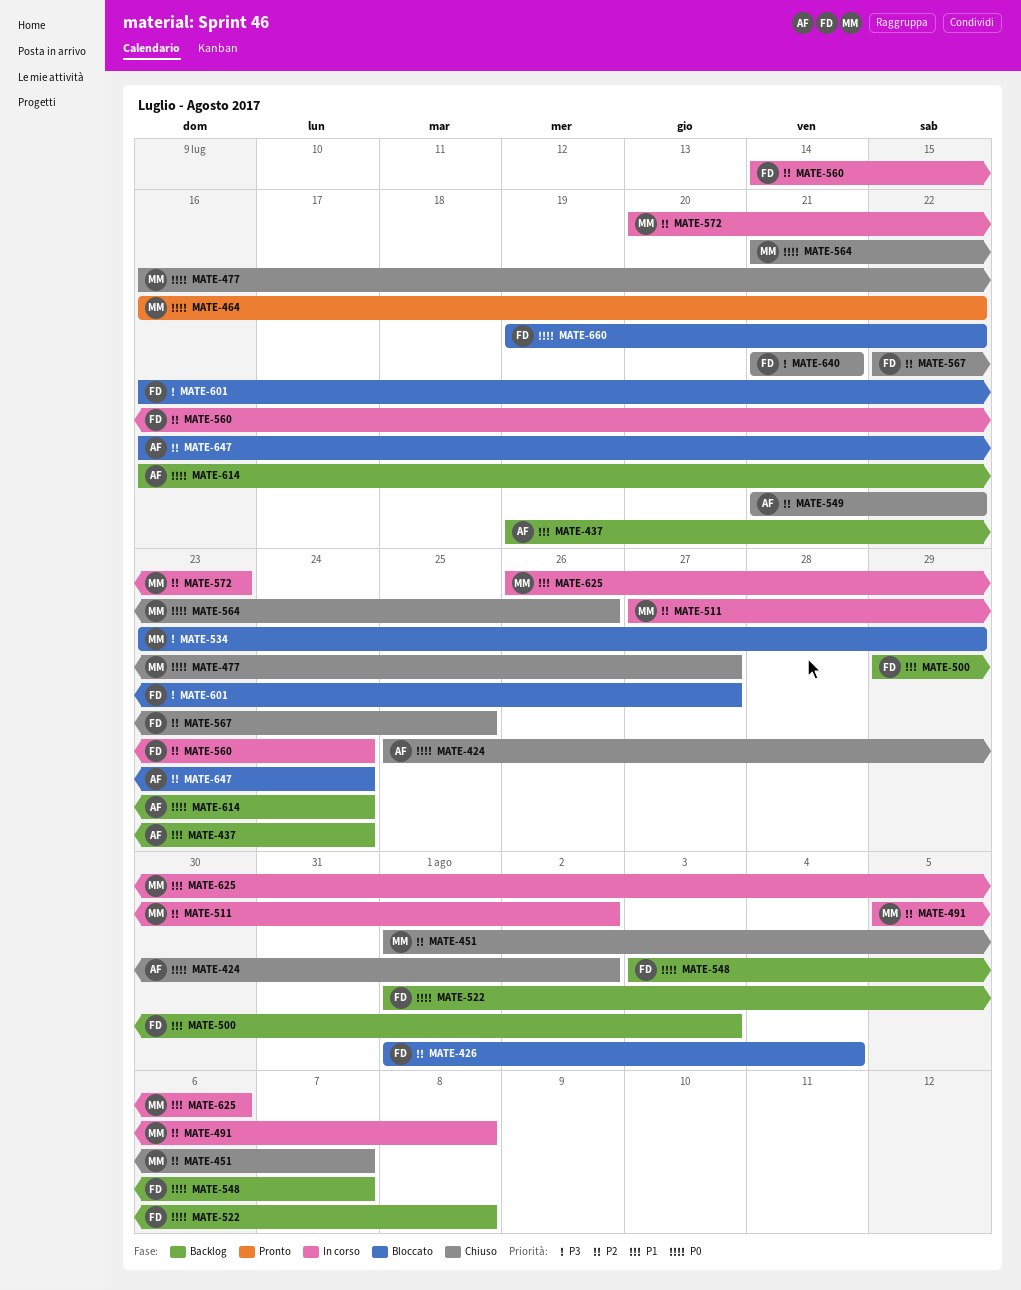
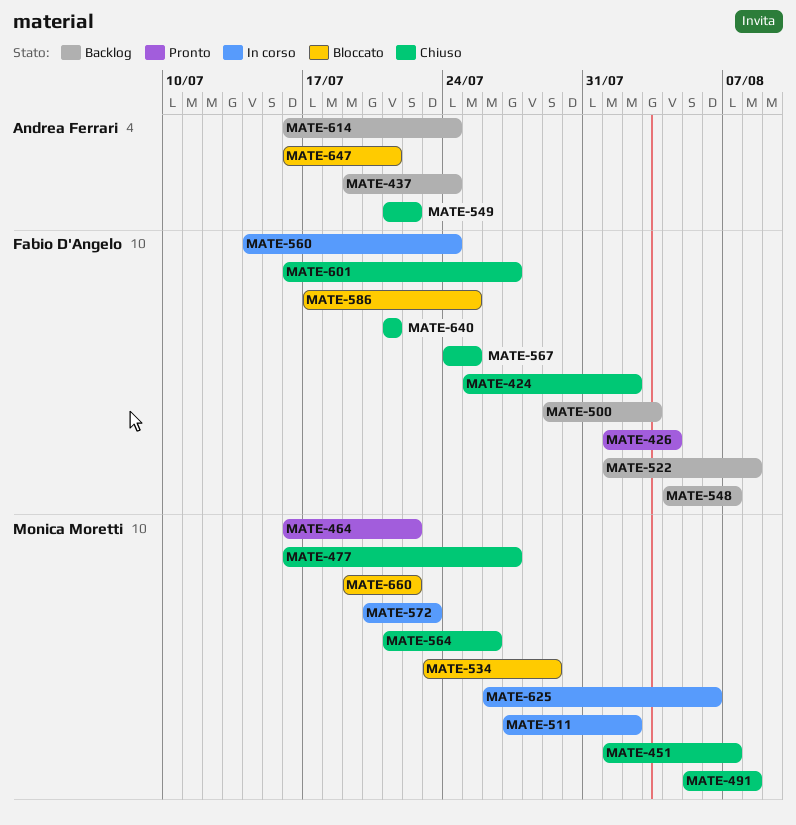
MATE-424, owner: Andrea Ferrari -> Fabio D'Angelo
MATE-426, status: Bloccato -> Pronto
MATE-491, status: In corso -> Chiuso
MATE-548, start: Aug 3 -> Aug 4
MATE-567, start: Jul 22 -> Jul 24
MATE-586: none -> present
MATE-601, status: Bloccato -> Chiuso
MATE-647, due: Jul 24 -> Jul 21
MATE-660, owner: Fabio D'Angelo -> Monica Moretti

